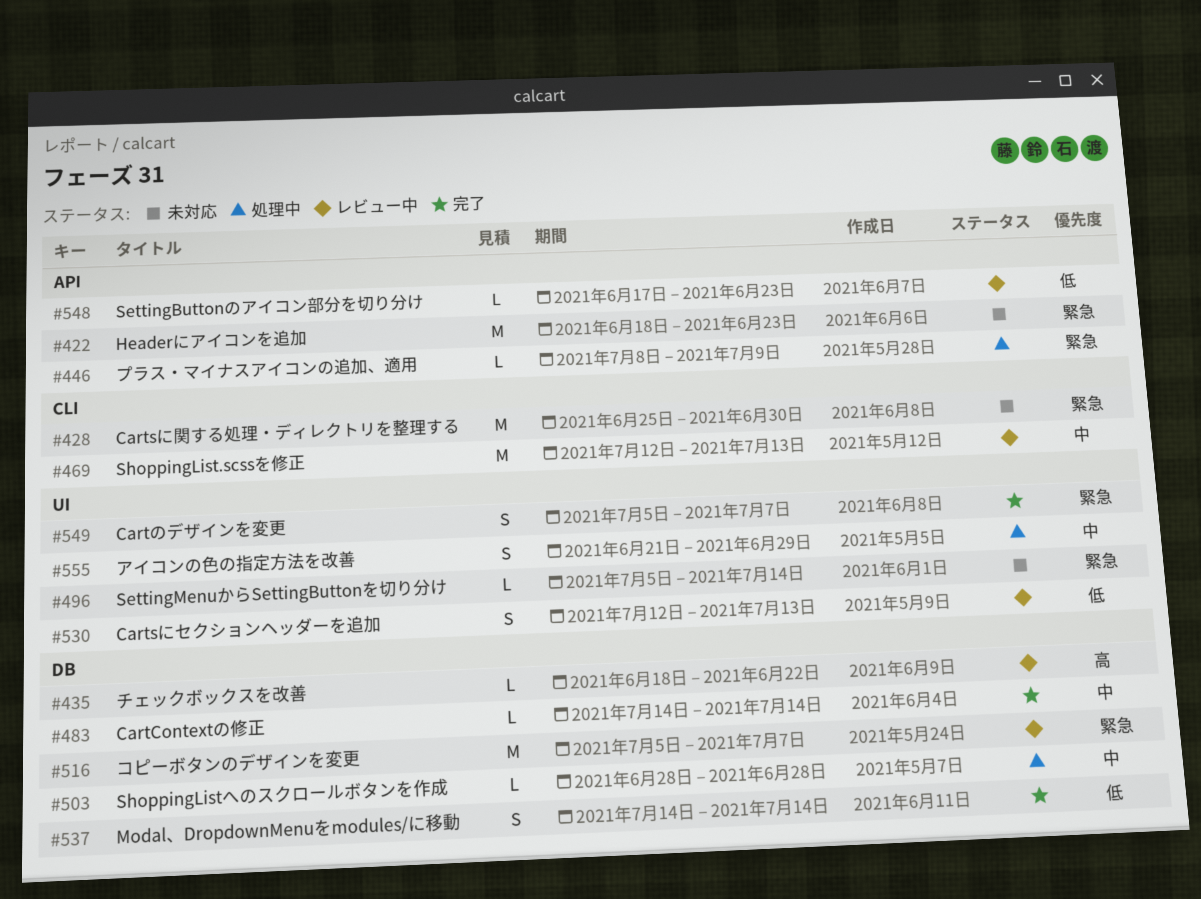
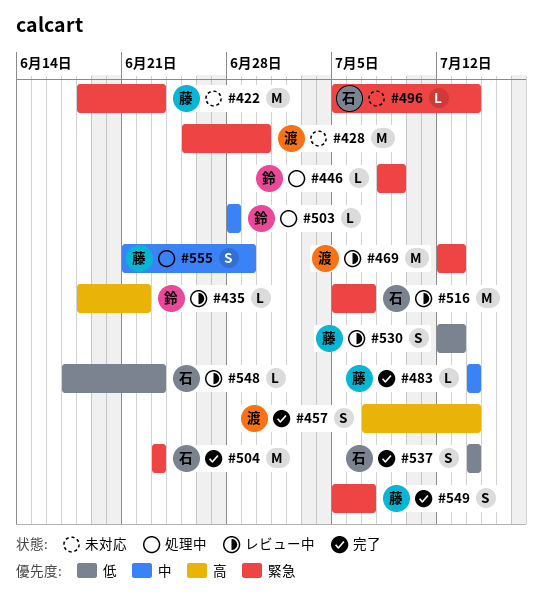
#457: none -> present
#469, priority: 中 -> 緊急
#504: none -> present

